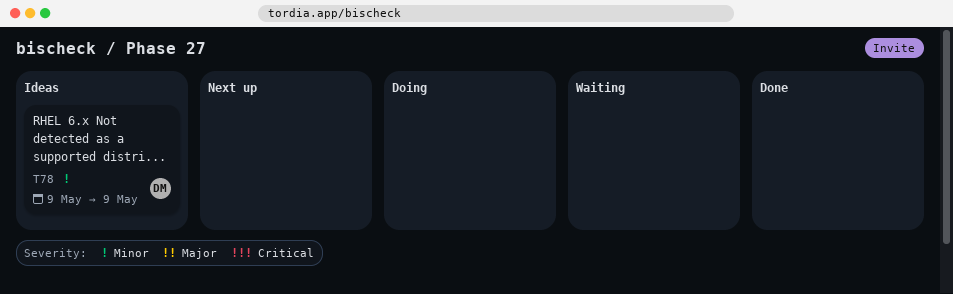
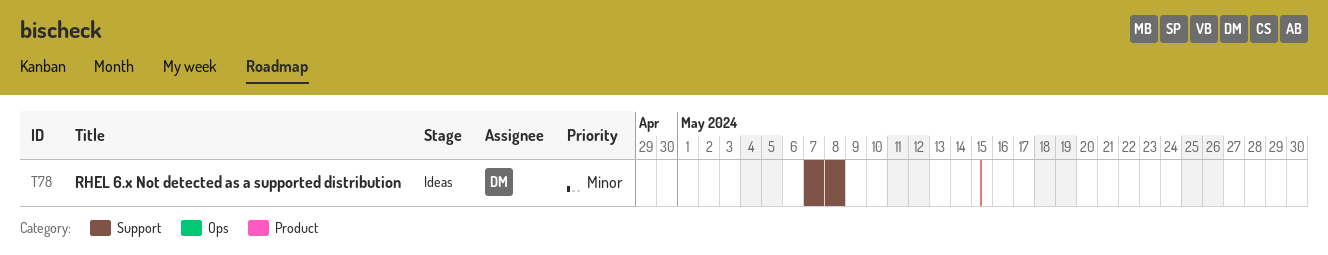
T78, start: May 9 -> May 7
T78, due: May 9 -> May 8

